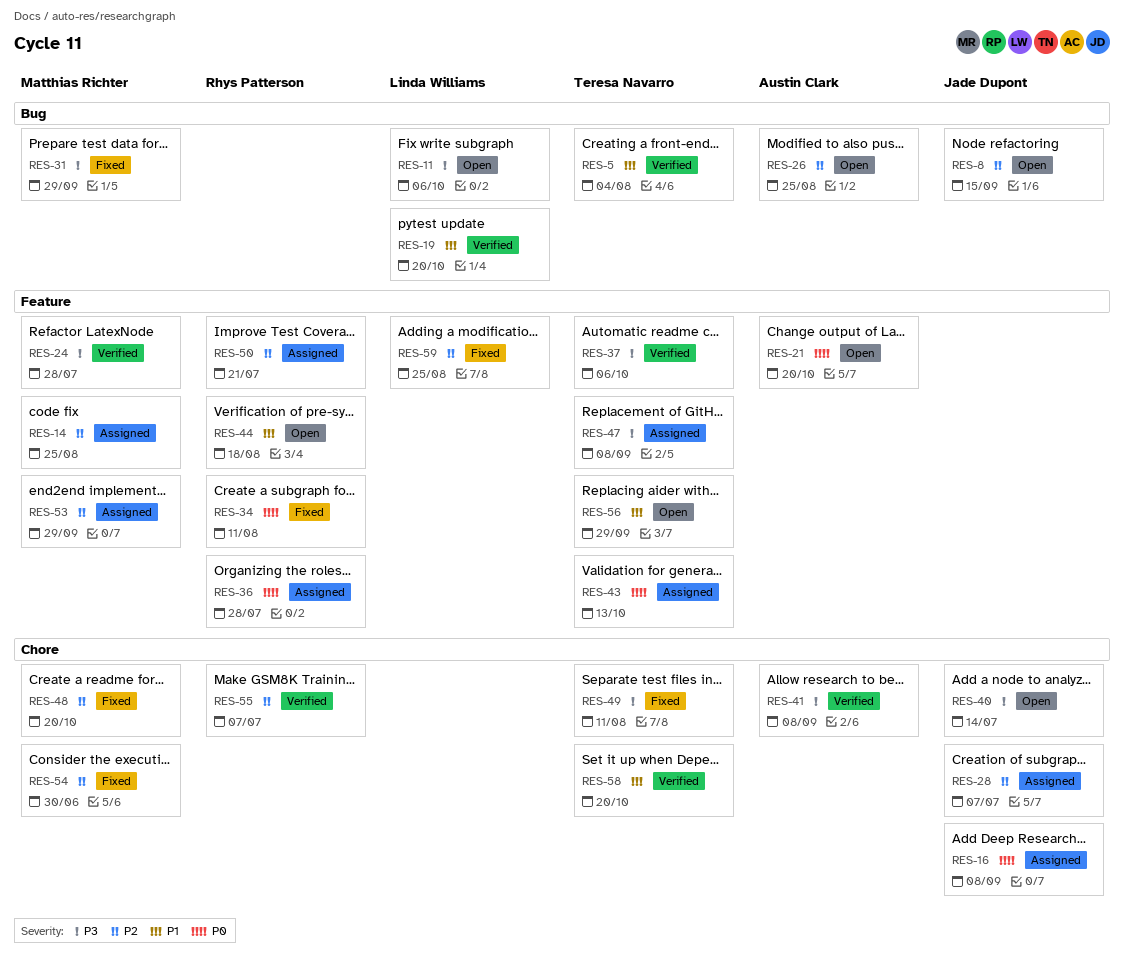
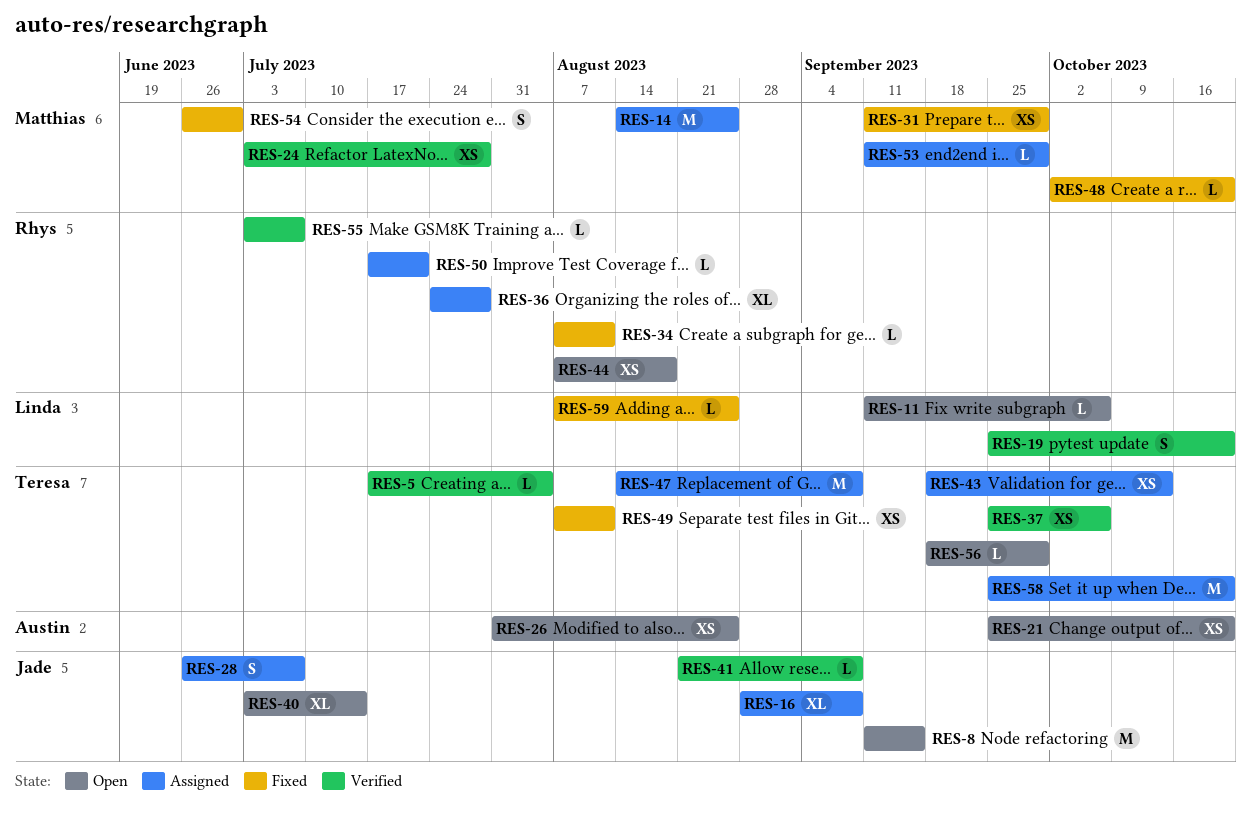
RES-41, owner: Austin Clark -> Jade Dupont
RES-58, status: Verified -> Assigned

